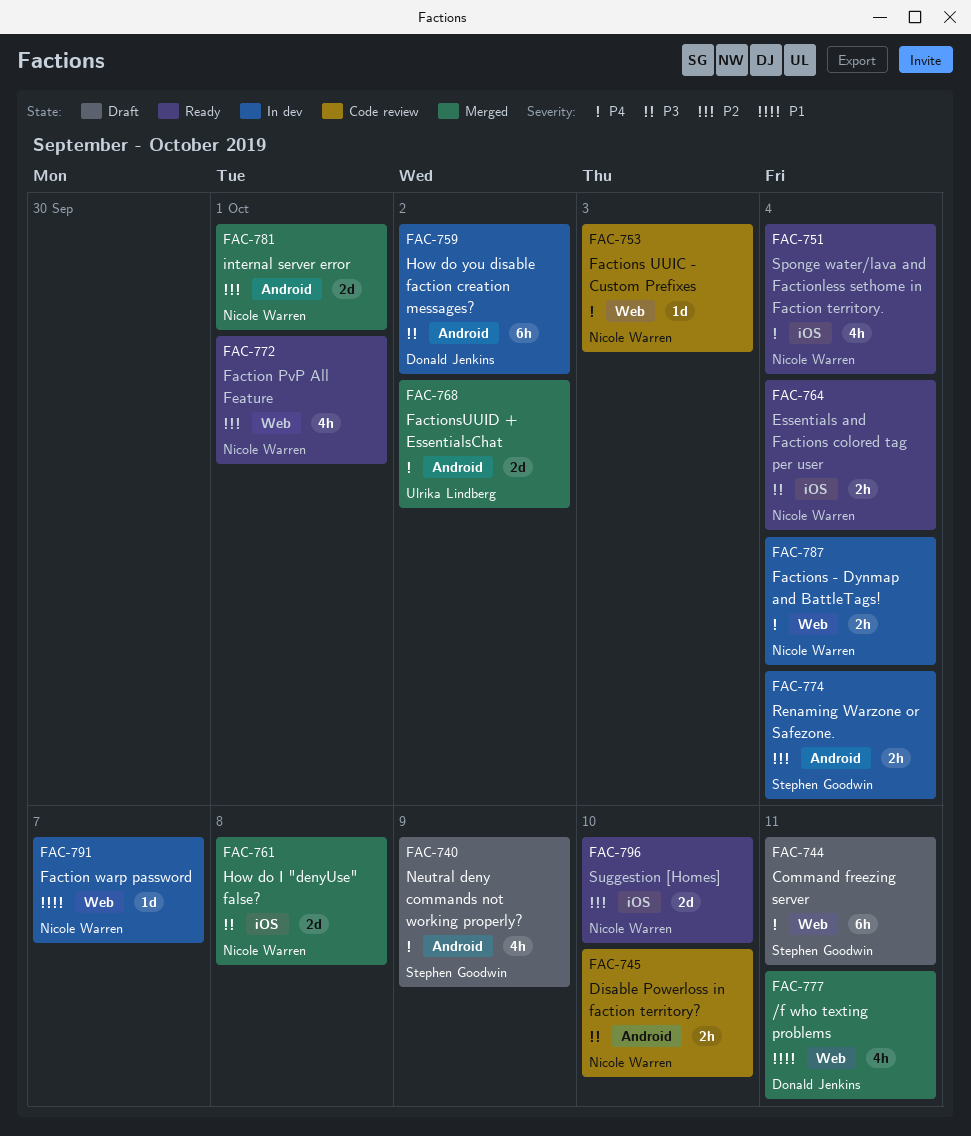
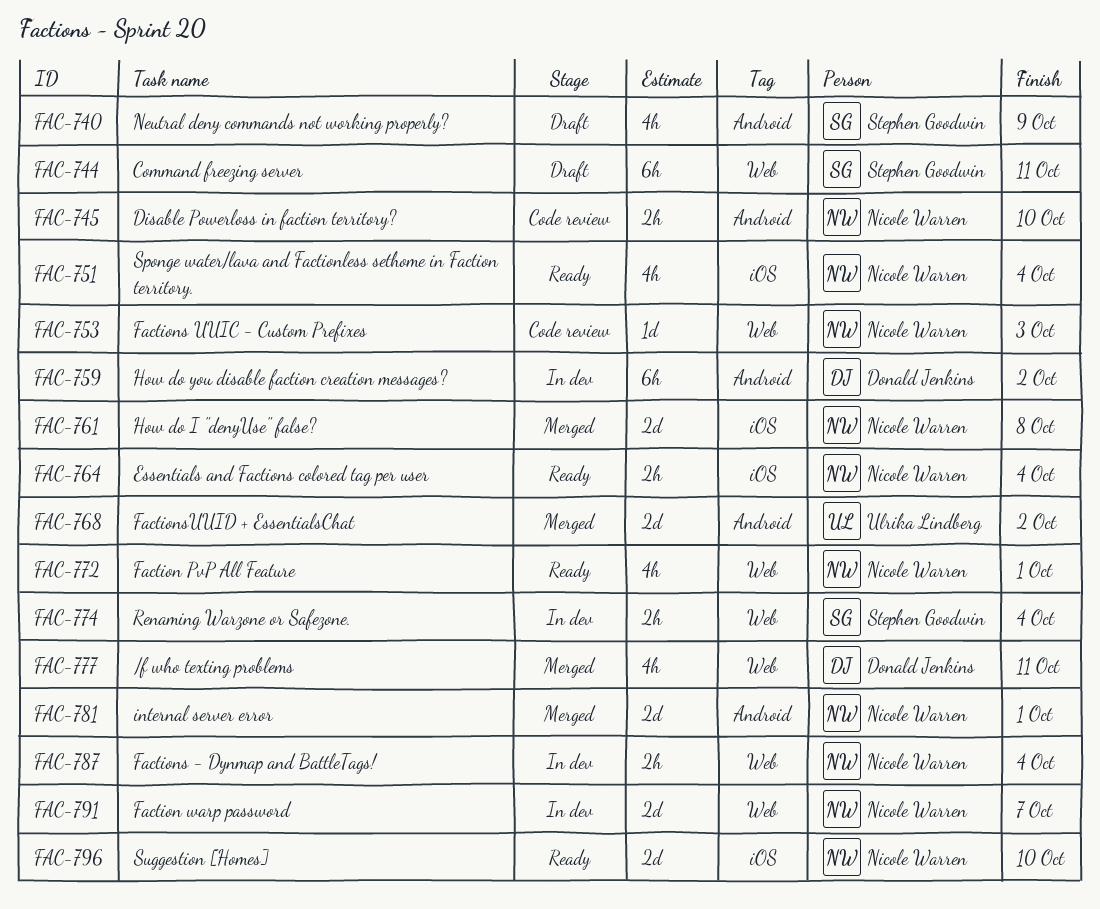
FAC-774, label: Android -> Web
FAC-791, estimate: 1d -> 2d

